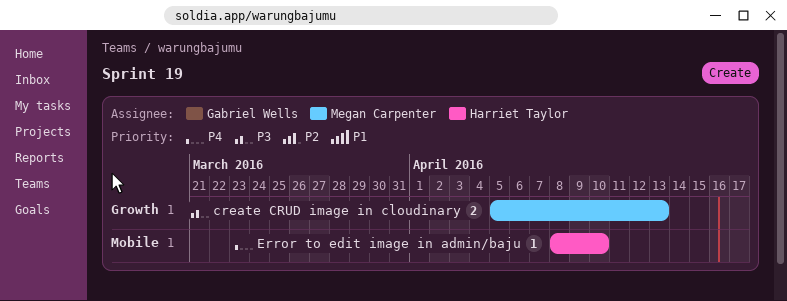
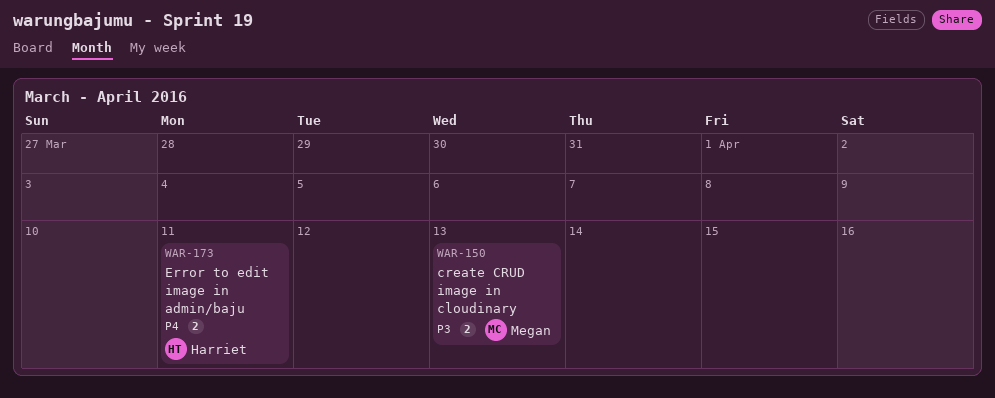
Error to edit image in admin/baju, estimate: 1 -> 2
Error to edit image in admin/baju, due: Apr 10 -> Apr 11

